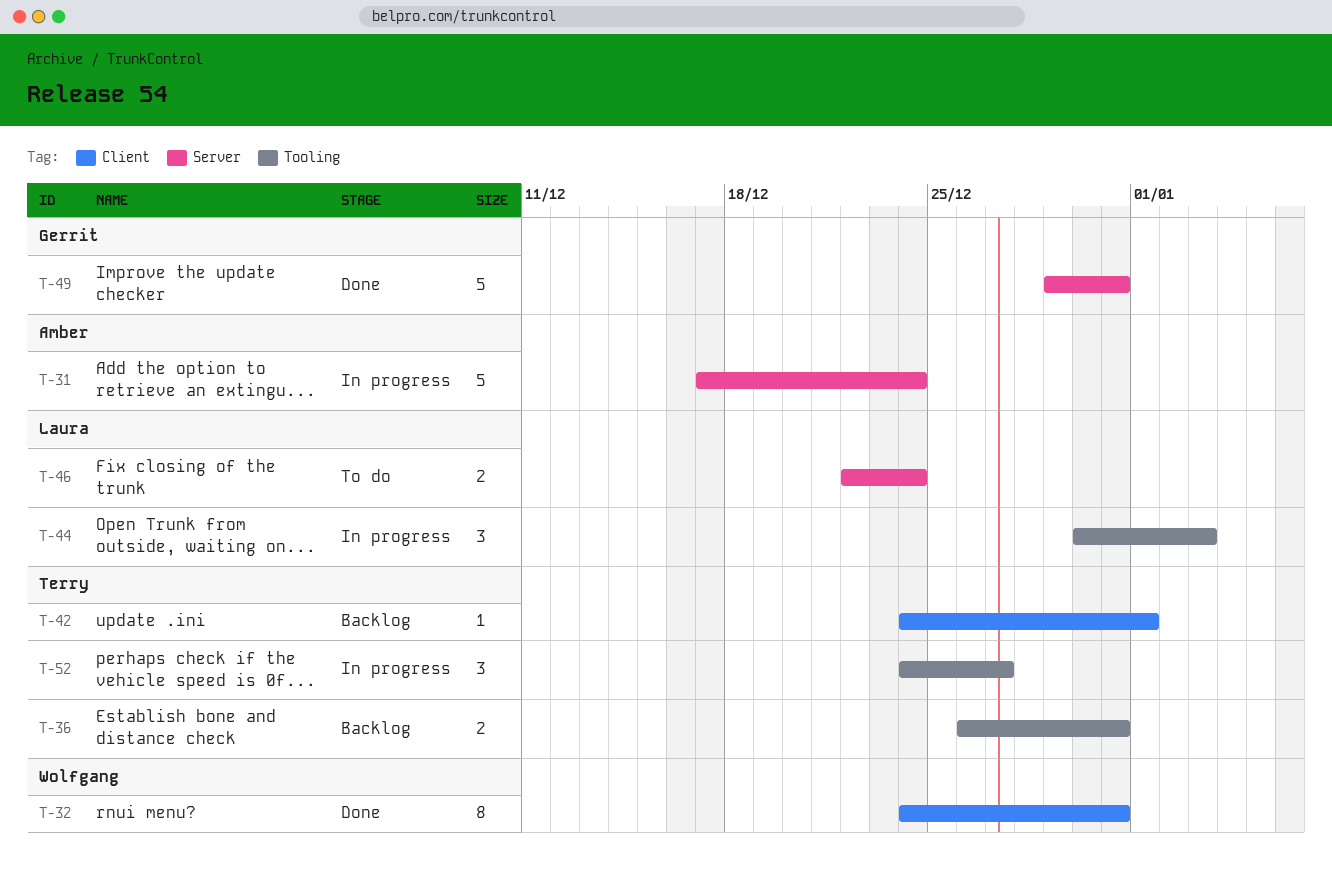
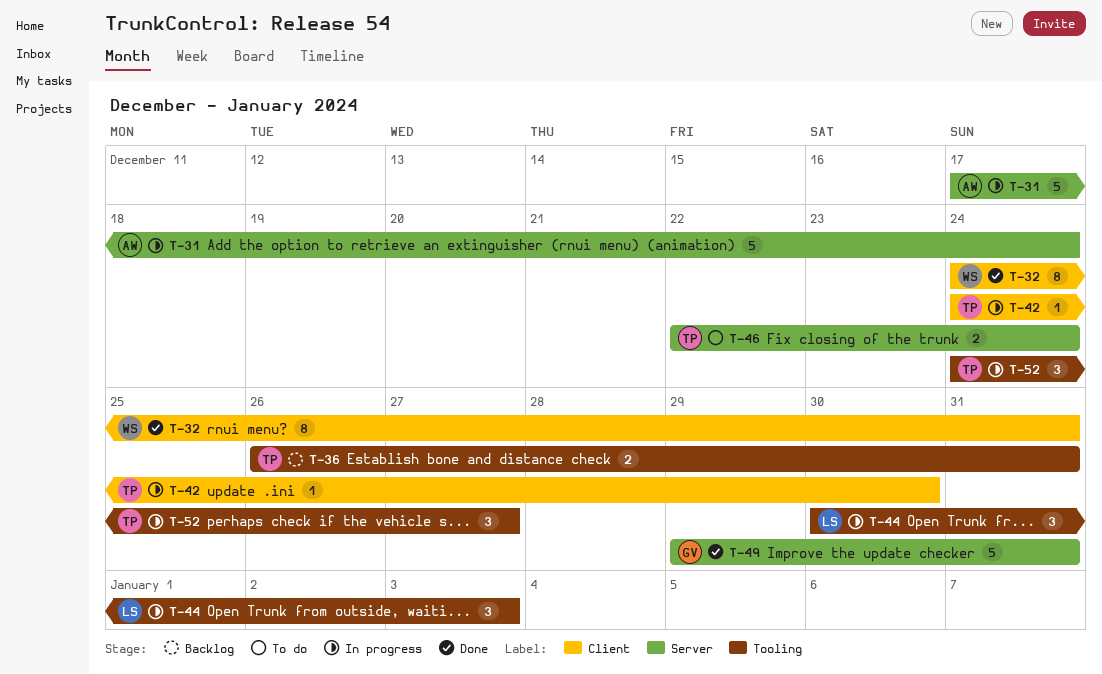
T-42, status: Backlog -> In progress
T-42, due: Jan 1 -> Dec 30
T-46, owner: Laura -> Terry

